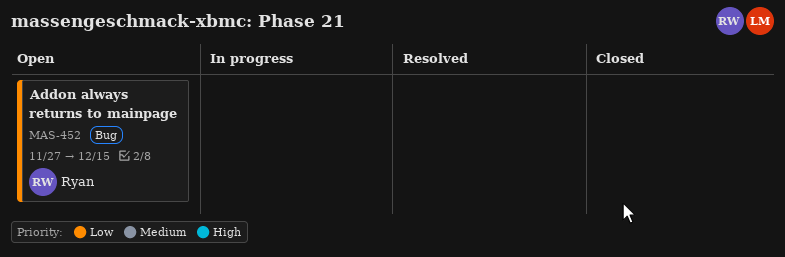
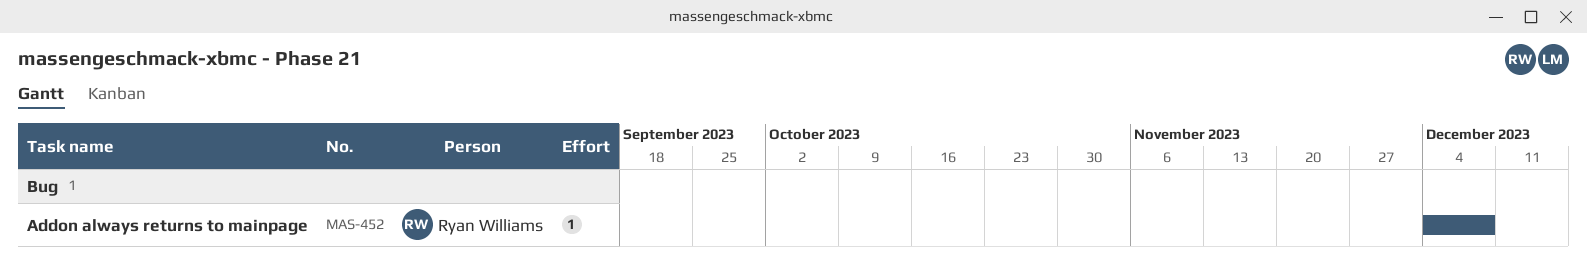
MAS-452, start: Nov 27 -> Dec 4
MAS-452, due: Dec 15 -> Dec 8

